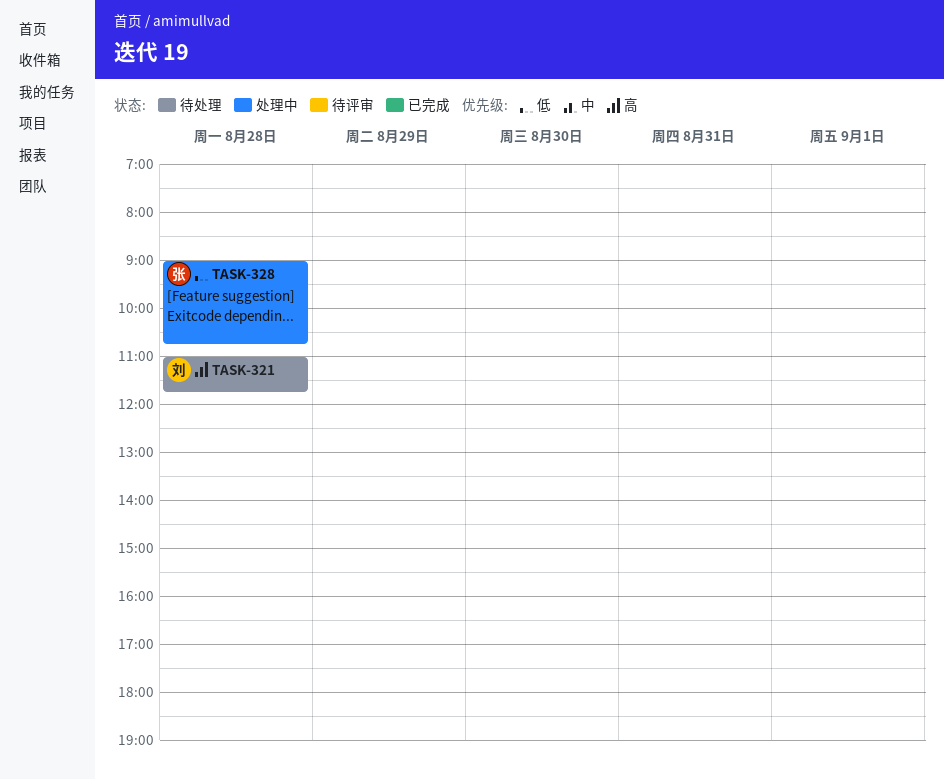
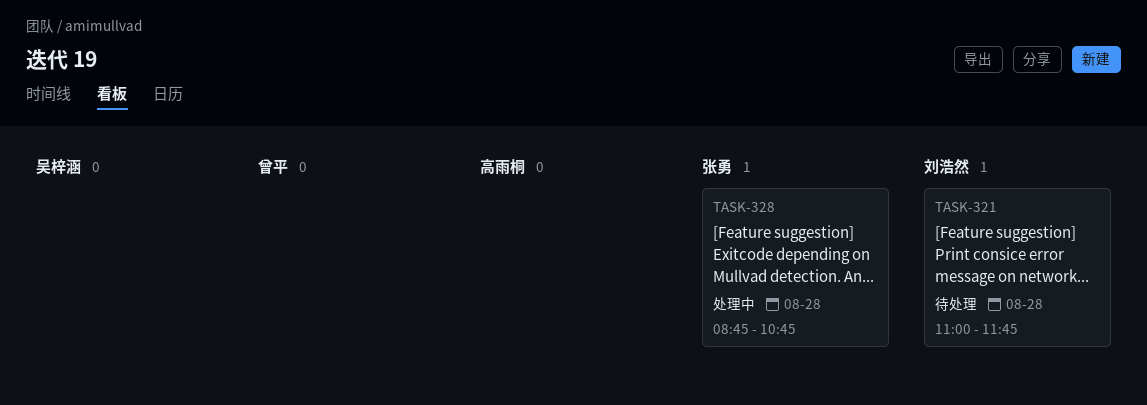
TASK-328, begins: 09:00 -> 08:45

